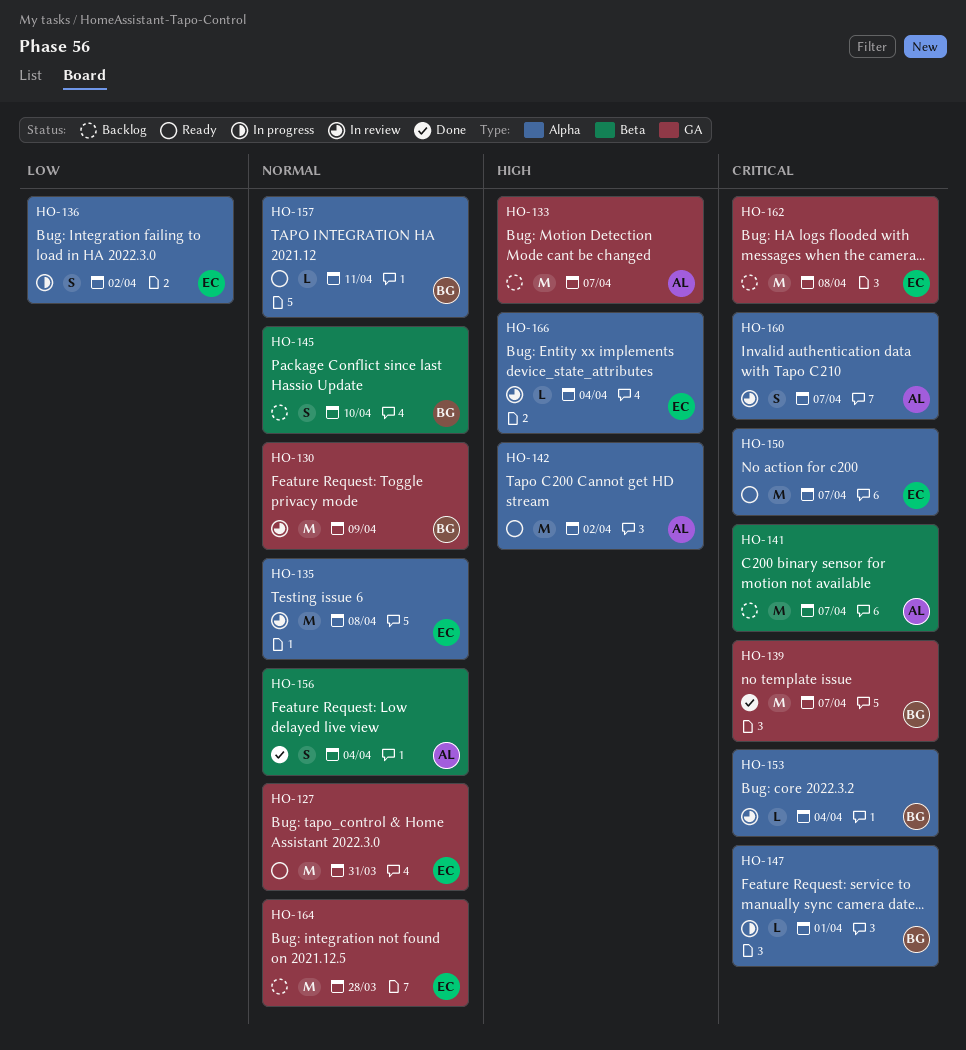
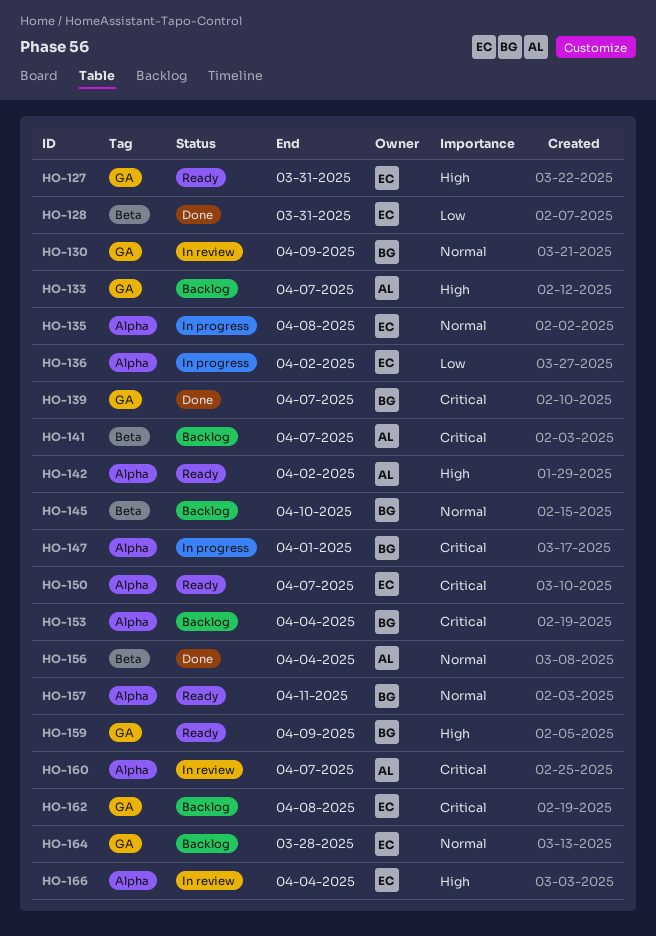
HO-127, priority: Normal -> High
HO-128: none -> present
HO-135, status: In review -> In progress
HO-153, status: In review -> Backlog
HO-159: none -> present

